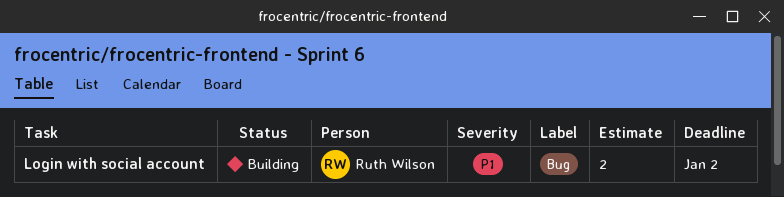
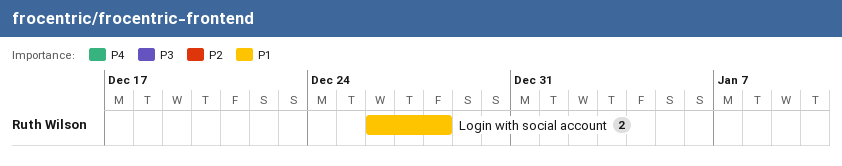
Login with social account, due: Jan 2 -> Dec 28

